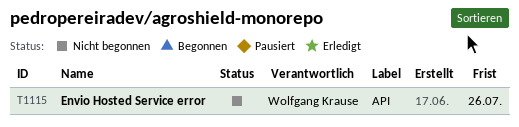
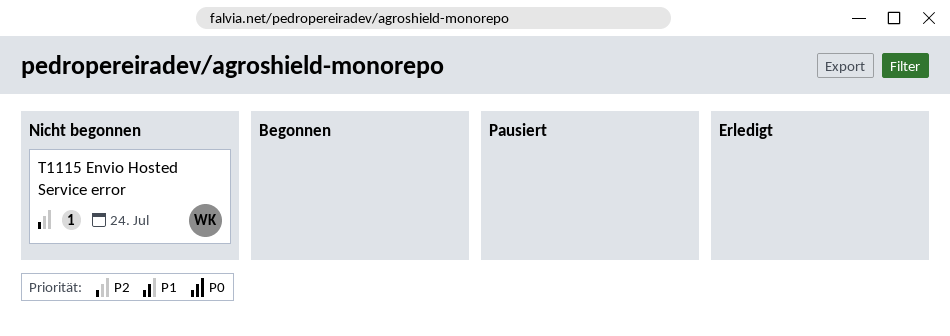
T1115, due: Jul 26 -> Jul 24

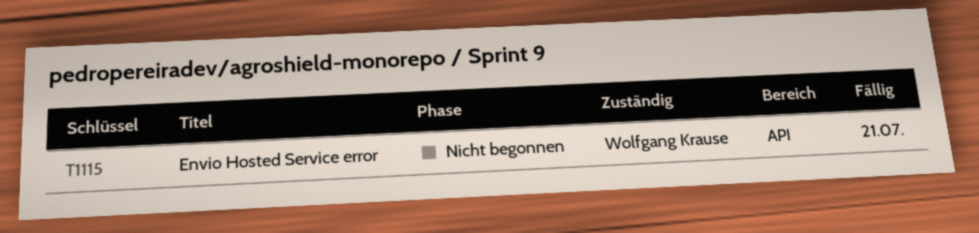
T1115, due: Jul 24 -> Jul 21

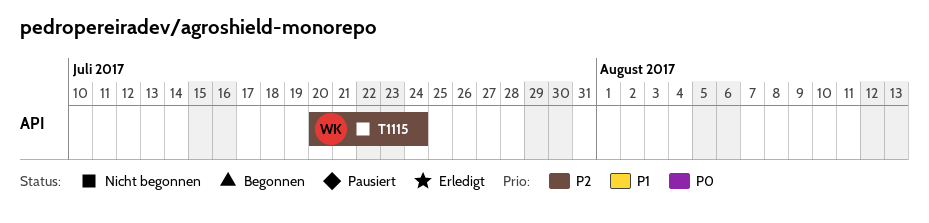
T1115, due: Jul 21 -> Jul 24

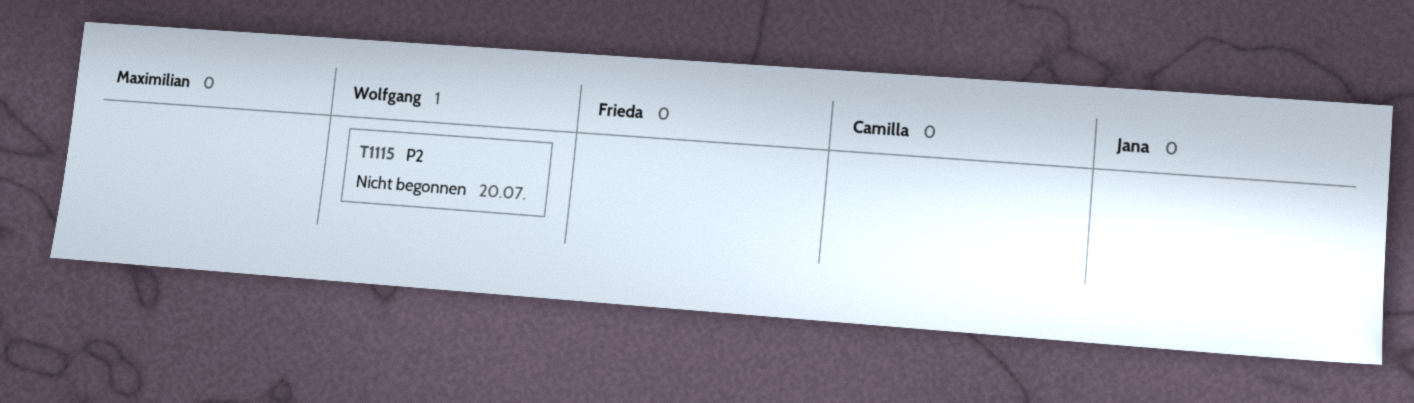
T1115, due: Jul 24 -> Jul 20

